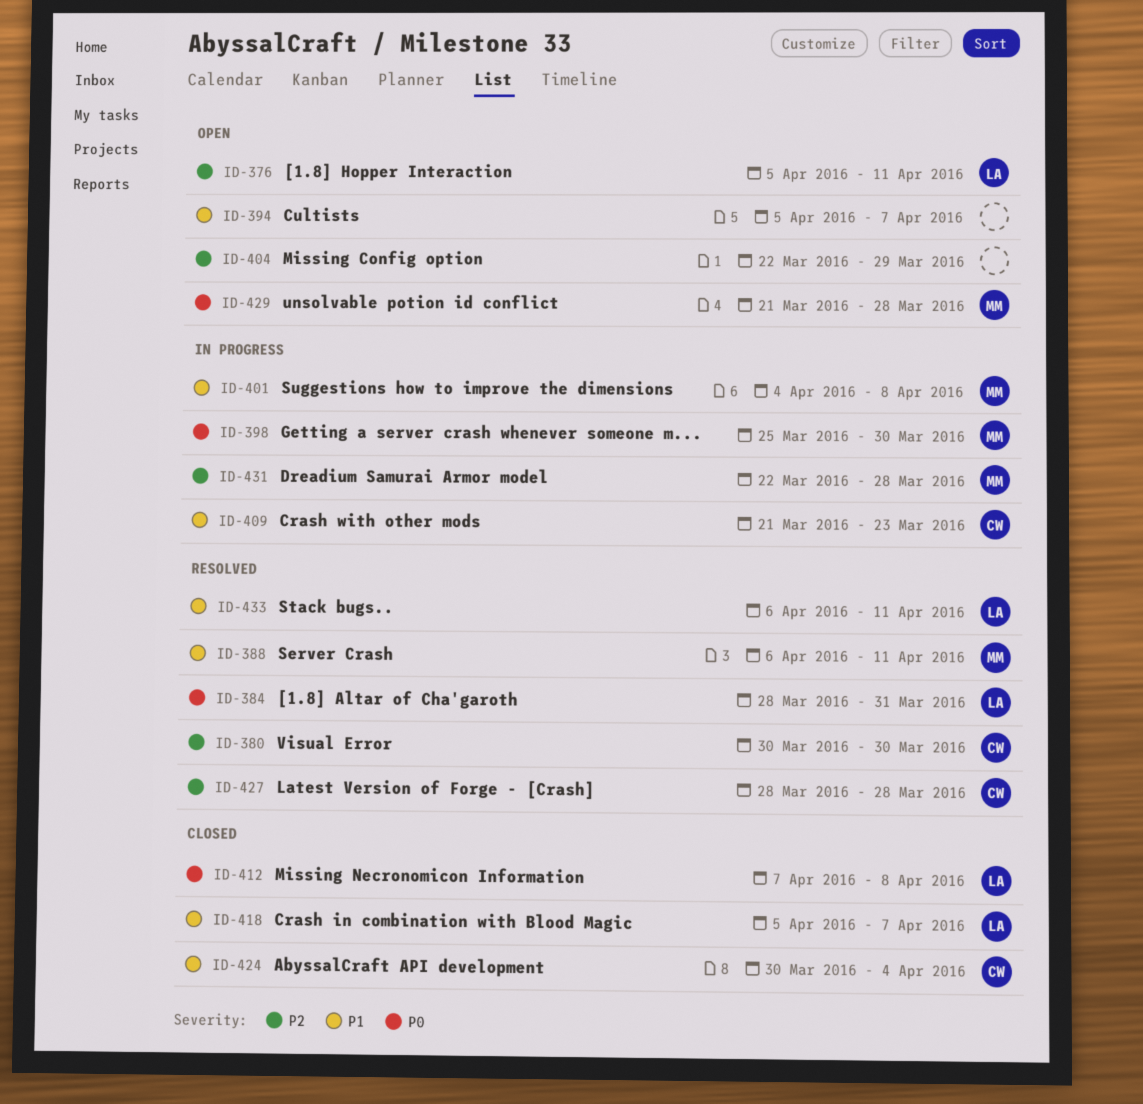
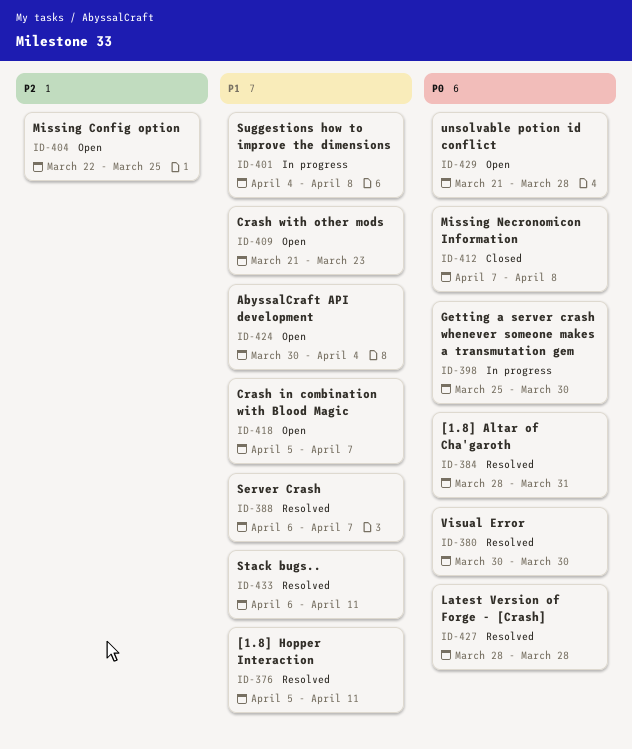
ID-376, status: Open -> Resolved
ID-376, priority: P2 -> P1
ID-380, priority: P2 -> P0
ID-388, due: Apr 11 -> Apr 7
ID-394: present -> none
ID-404, due: Mar 29 -> Mar 25
ID-409, status: In progress -> Open
ID-418, status: Closed -> Open
ID-424, status: Closed -> Open
ID-427, priority: P2 -> P0
ID-431: present -> none

